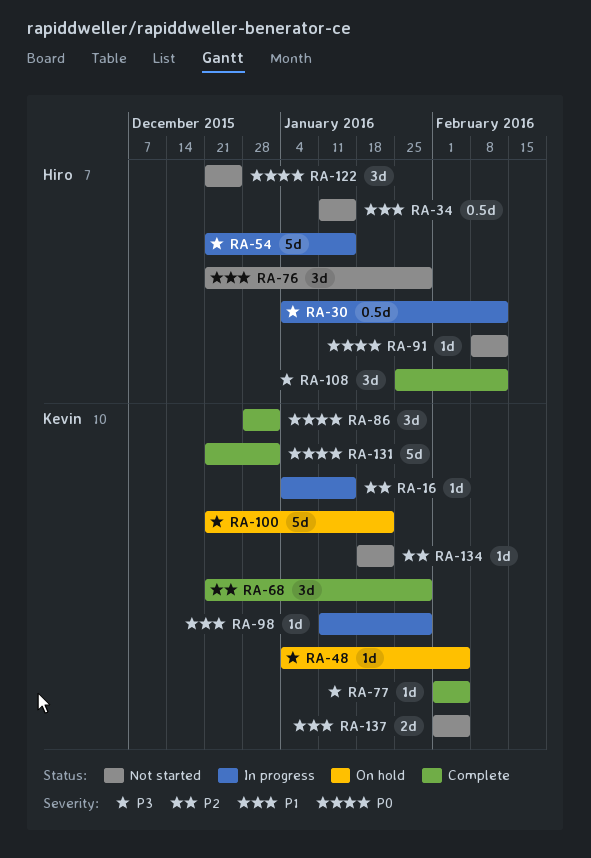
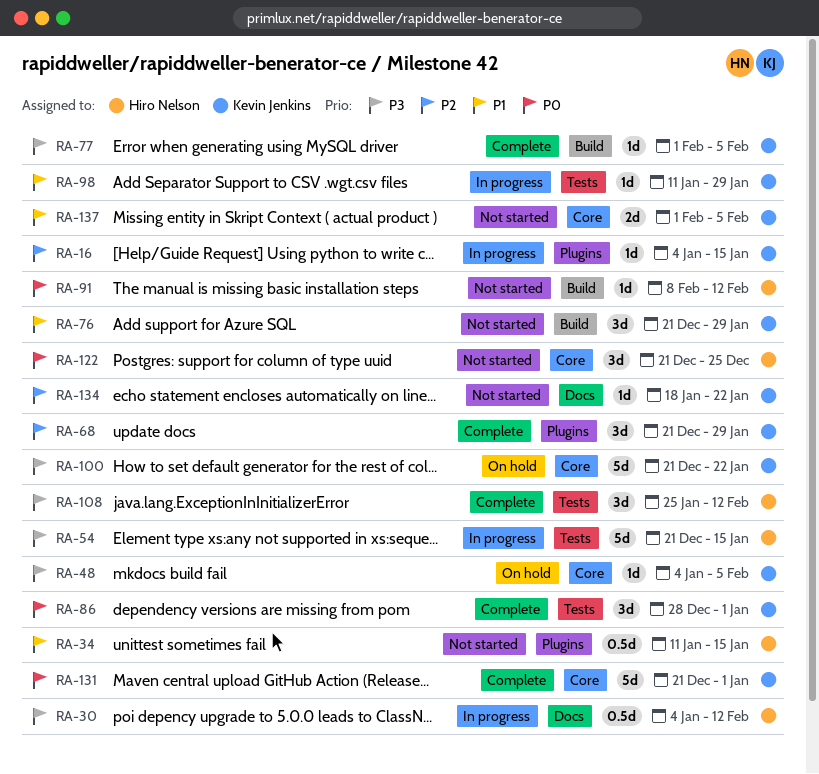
RA-76, owner: Hiro Nelson -> Kevin Jenkins

